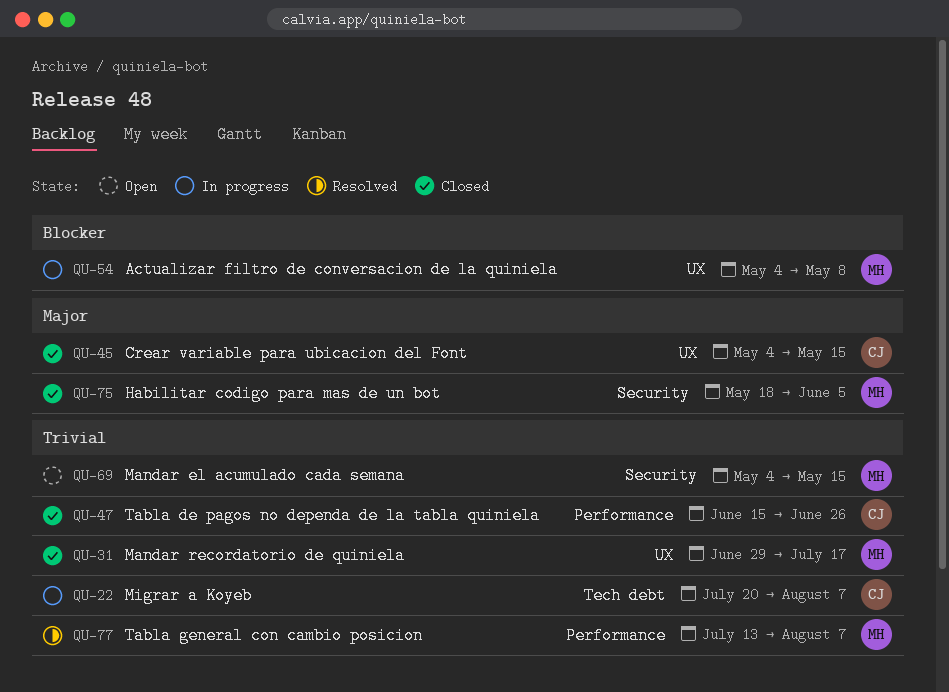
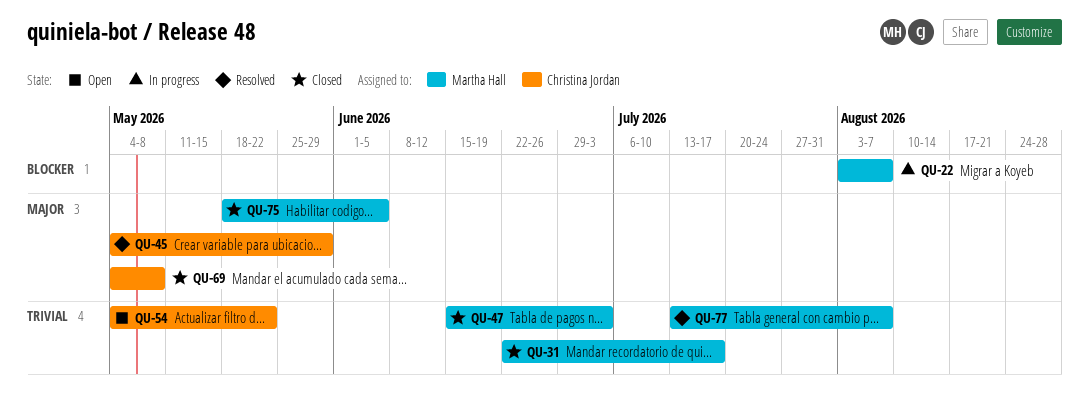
QU-22, owner: Christina Jordan -> Martha Hall
QU-22, priority: Trivial -> Blocker
QU-22, start: Jul 20 -> Aug 3
QU-31, start: Jun 29 -> Jun 22
QU-45, status: Closed -> Resolved
QU-45, due: May 15 -> May 29
QU-47, owner: Christina Jordan -> Martha Hall
QU-47, due: Jun 26 -> Jul 3
QU-54, status: In progress -> Open
QU-54, owner: Martha Hall -> Christina Jordan
QU-54, priority: Blocker -> Trivial
QU-54, due: May 8 -> May 22
QU-69, status: Open -> Closed
QU-69, owner: Martha Hall -> Christina Jordan
QU-69, priority: Trivial -> Major
QU-69, due: May 15 -> May 8

